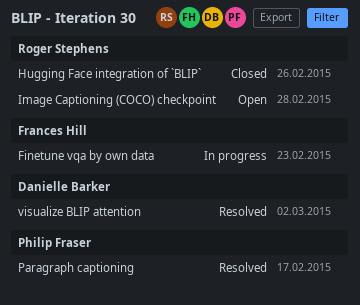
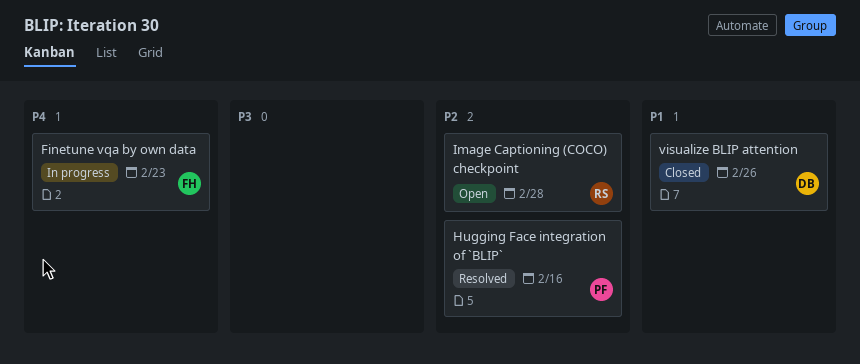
Hugging Face integration of `BLIP`, status: Closed -> Resolved
Hugging Face integration of `BLIP`, owner: Roger Stephens -> Philip Fraser
Hugging Face integration of `BLIP`, due: Feb 26 -> Feb 16
Paragraph captioning: present -> none
visualize BLIP attention, status: Resolved -> Closed
visualize BLIP attention, due: Mar 2 -> Feb 26

